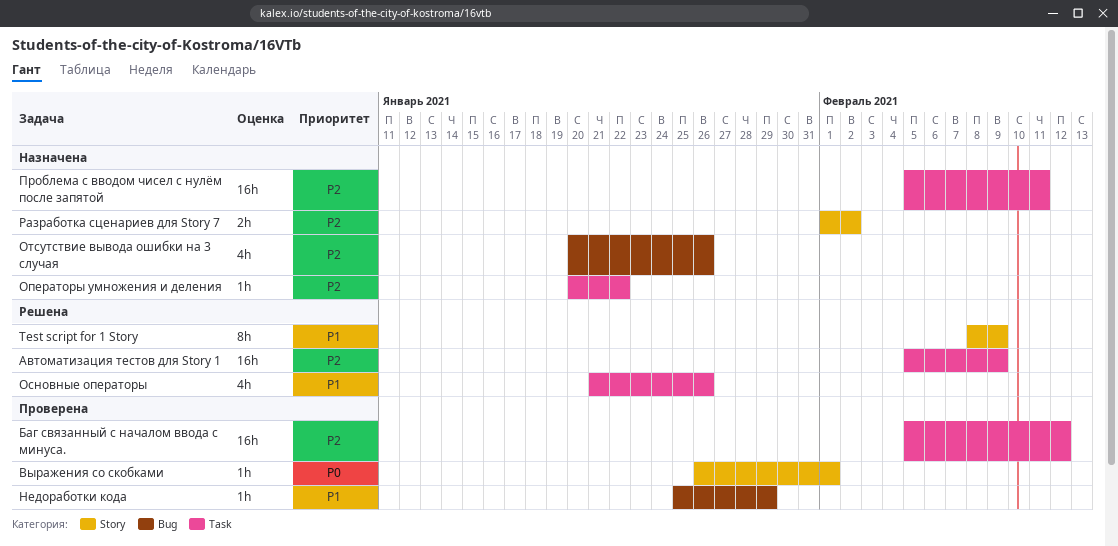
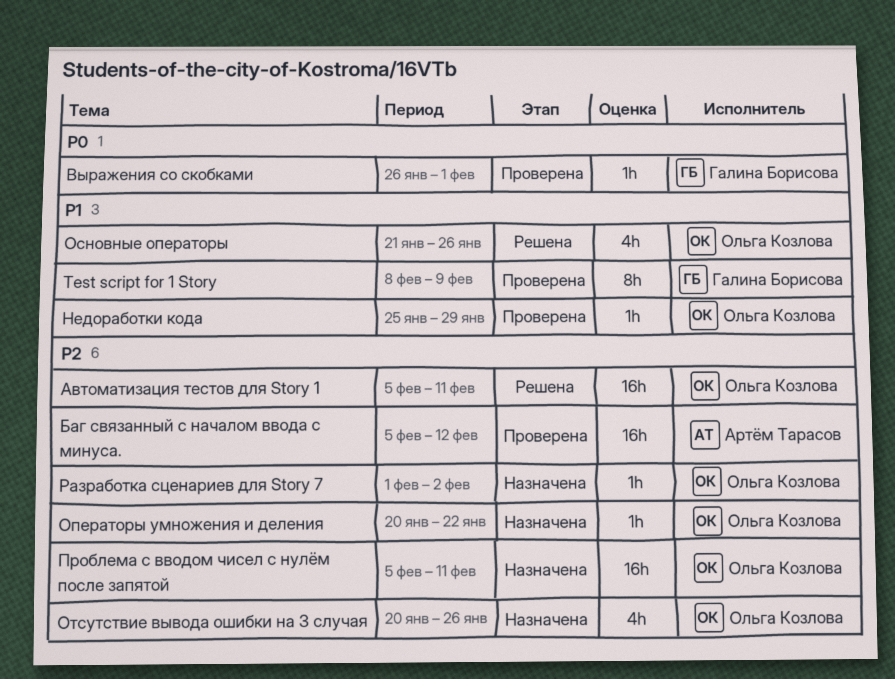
Test script for 1 Story, status: Решена -> Проверена
Автоматизация тестов для Story 1, due: Feb 9 -> Feb 11
Разработка сценариев для Story 7, estimate: 2h -> 1h

